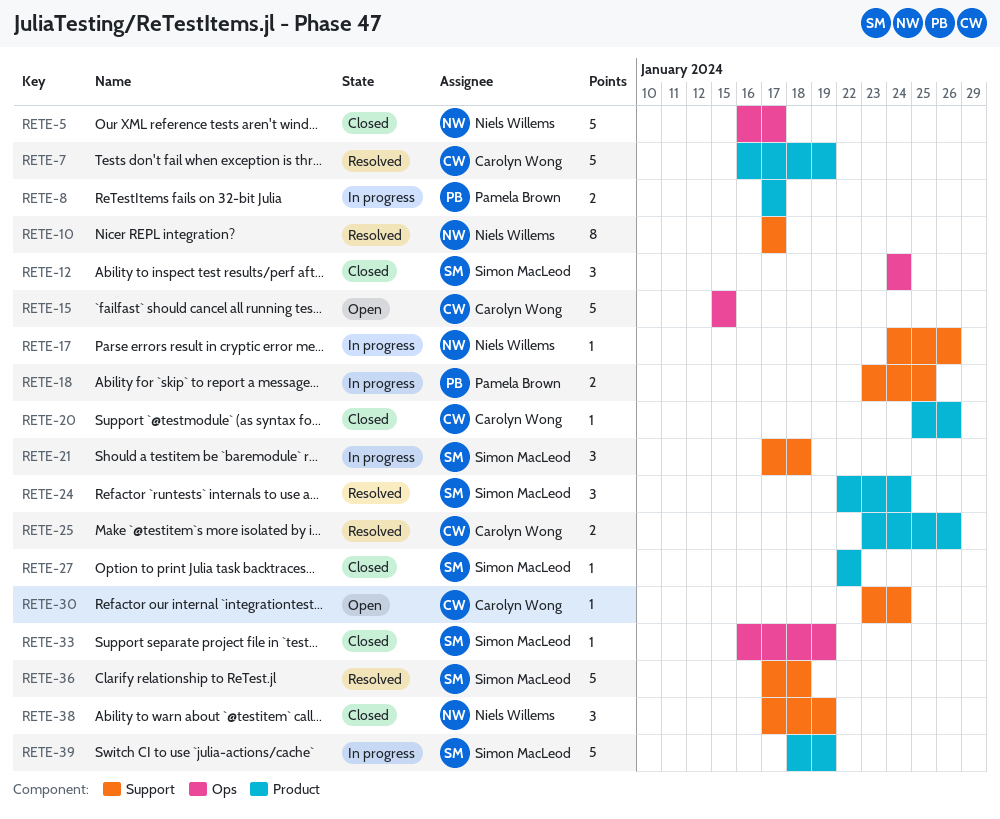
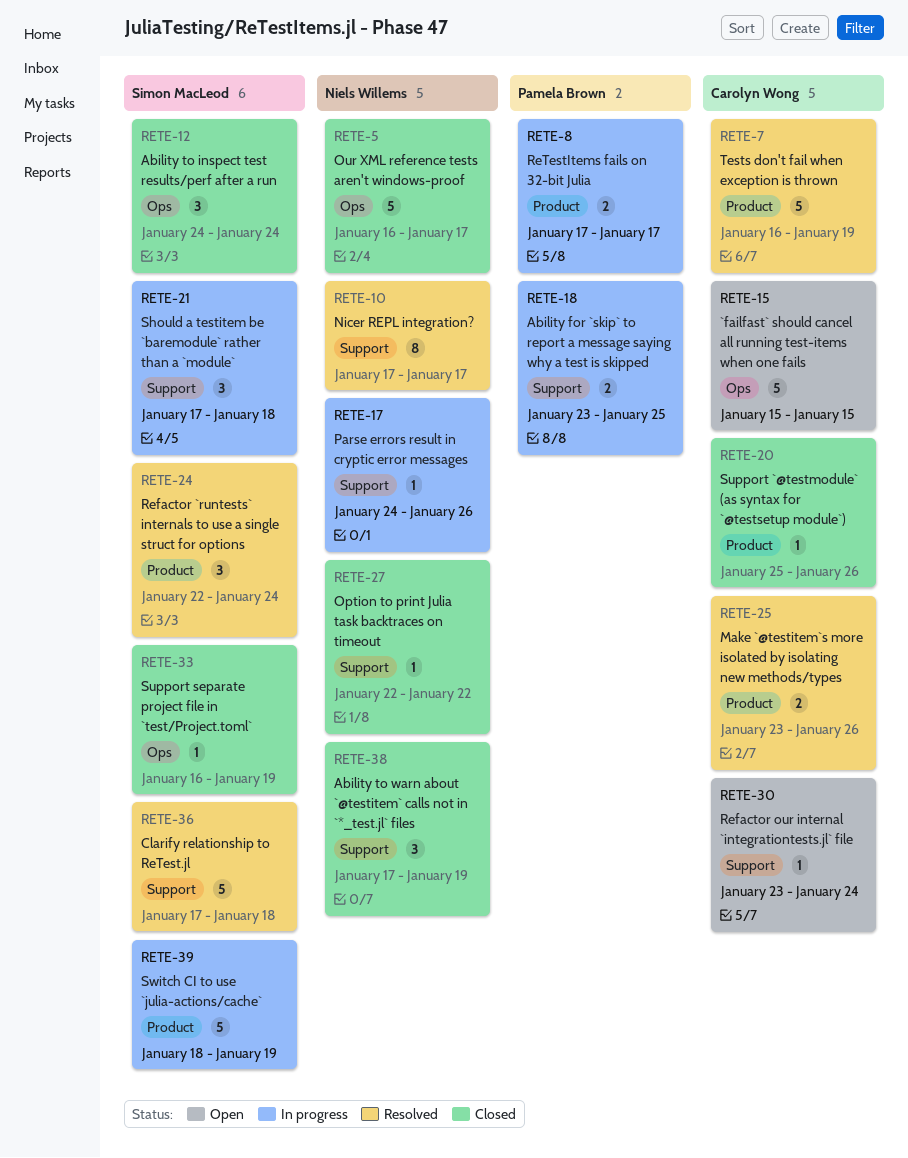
RETE-27, owner: Simon MacLeod -> Niels Willems
RETE-27, label: Product -> Support

